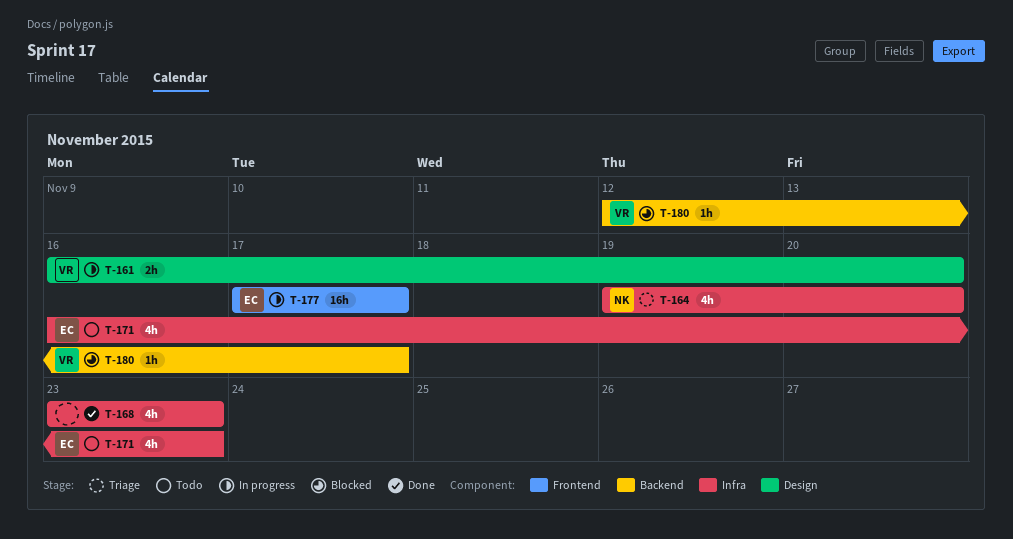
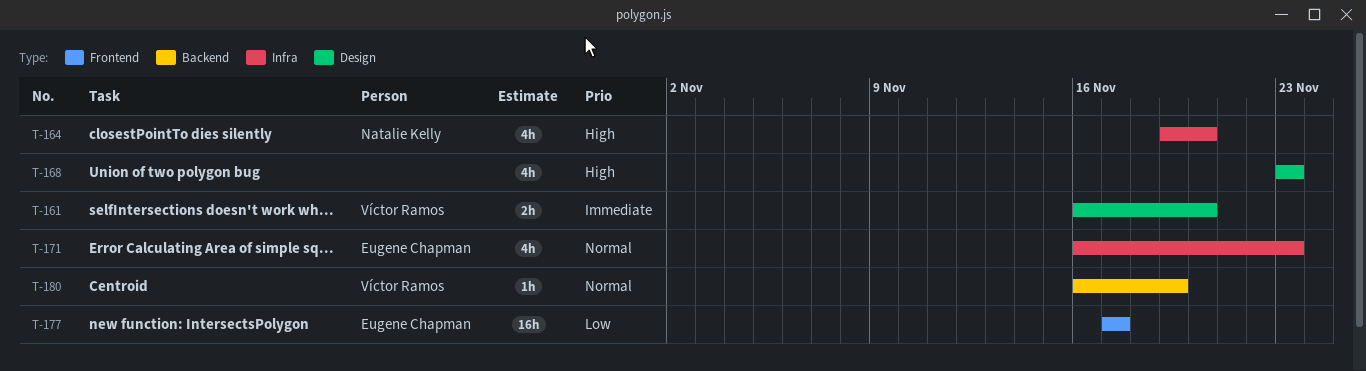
T-168, label: Infra -> Design
T-180, start: Nov 12 -> Nov 16
T-180, due: Nov 17 -> Nov 19

